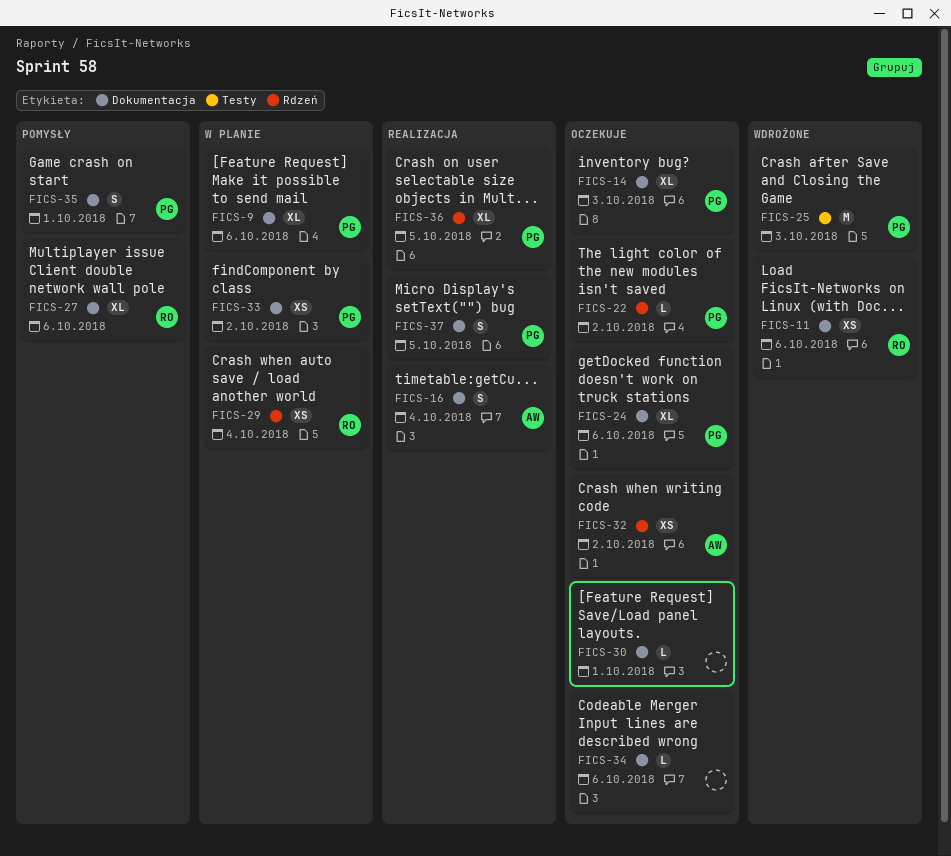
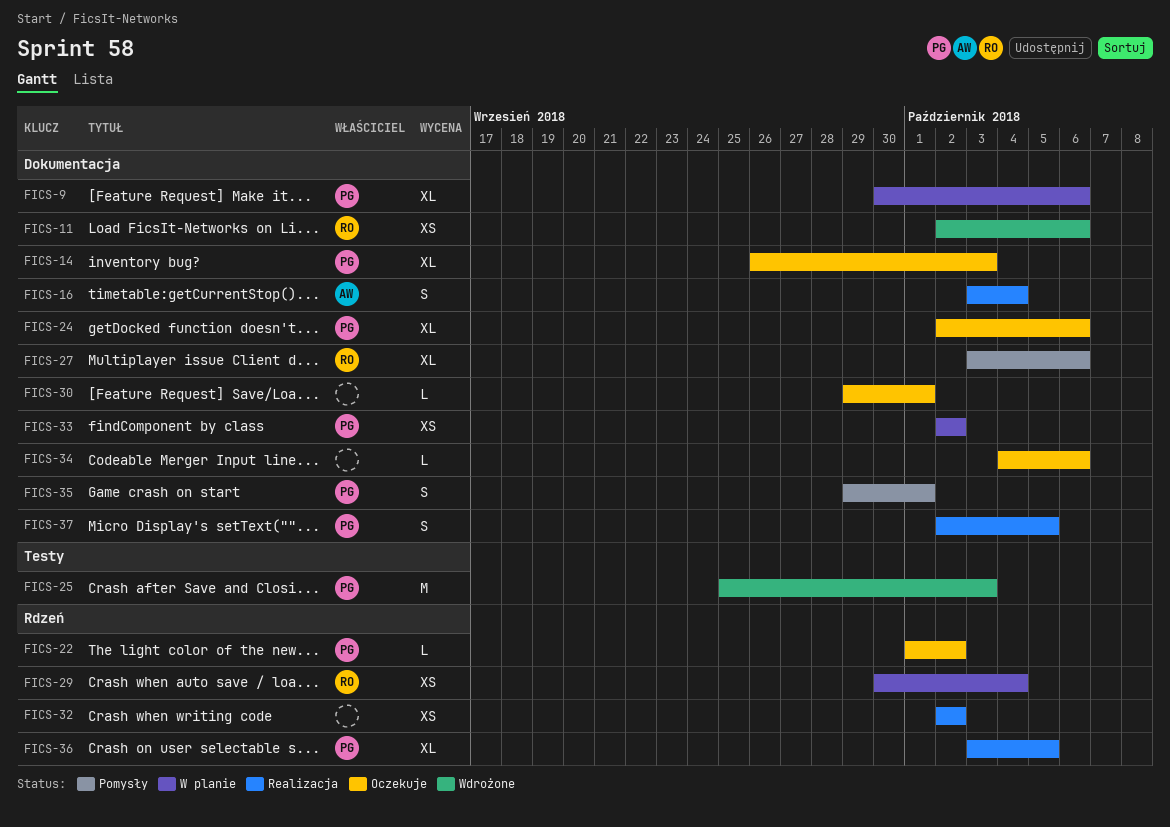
FICS-32, status: Oczekuje -> Realizacja
FICS-32, owner: AW -> none

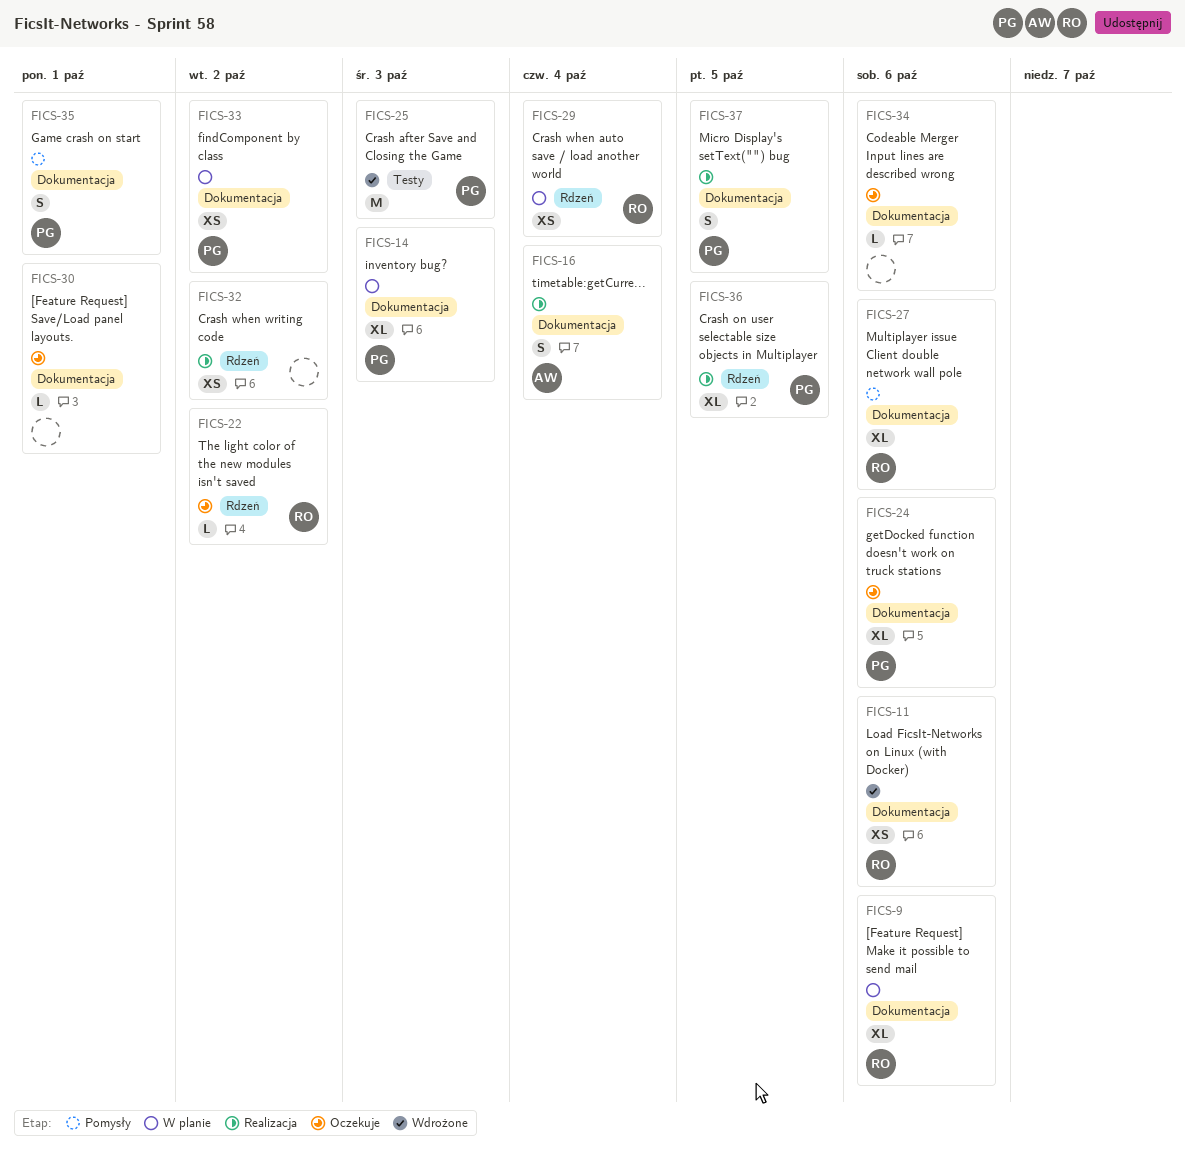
FICS-9, owner: PG -> RO
FICS-14, status: Oczekuje -> W planie
FICS-22, owner: PG -> RO

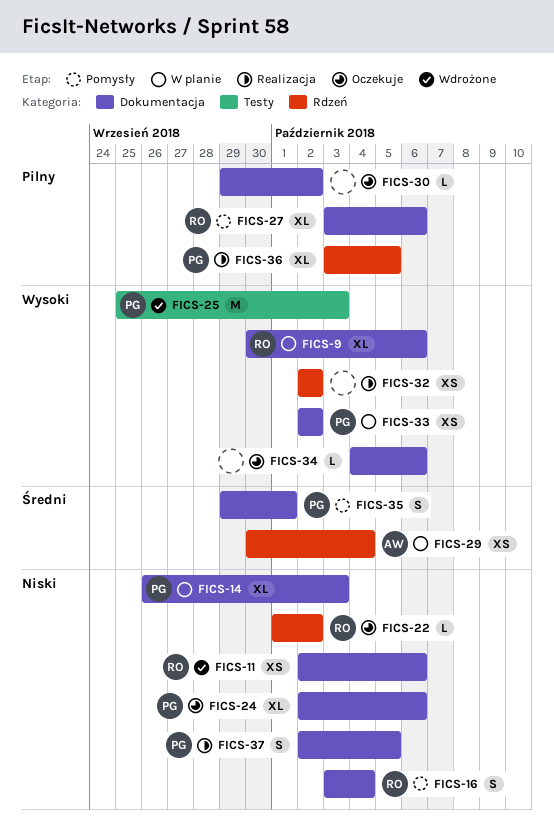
FICS-16, status: Realizacja -> Pomysły
FICS-16, owner: AW -> RO
FICS-29, owner: RO -> AW
FICS-30, due: Oct 1 -> Oct 2

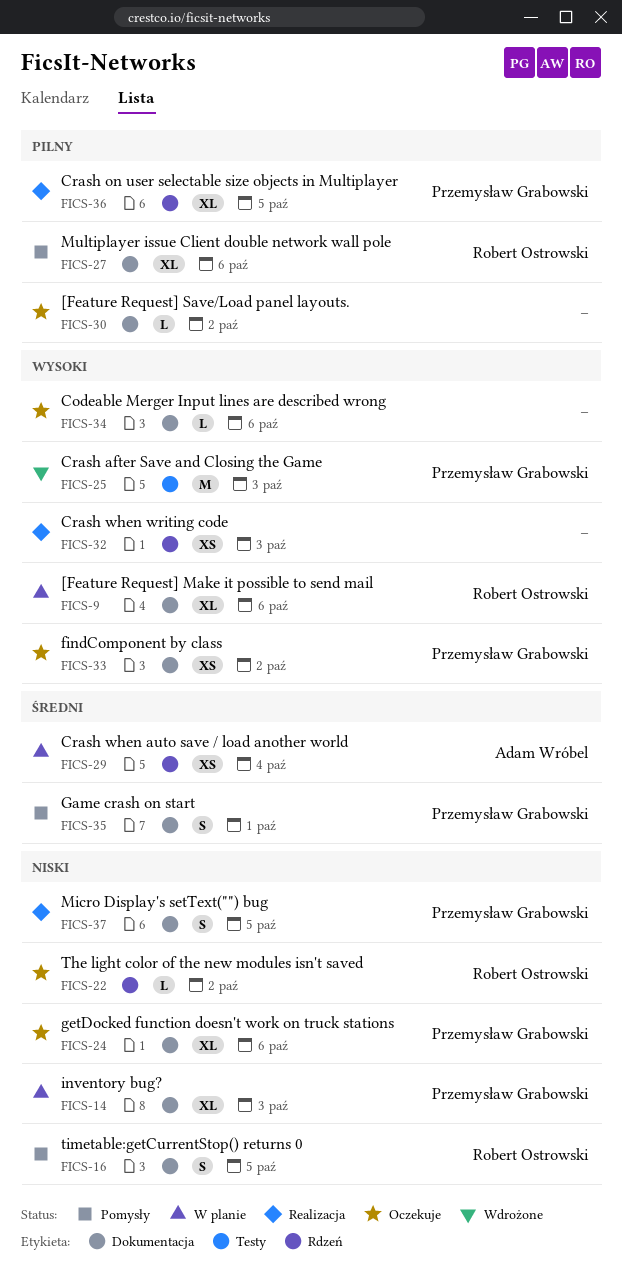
FICS-11: present -> none
FICS-16, due: Oct 4 -> Oct 5
FICS-32, due: Oct 2 -> Oct 3
FICS-33, status: W planie -> Oczekuje

